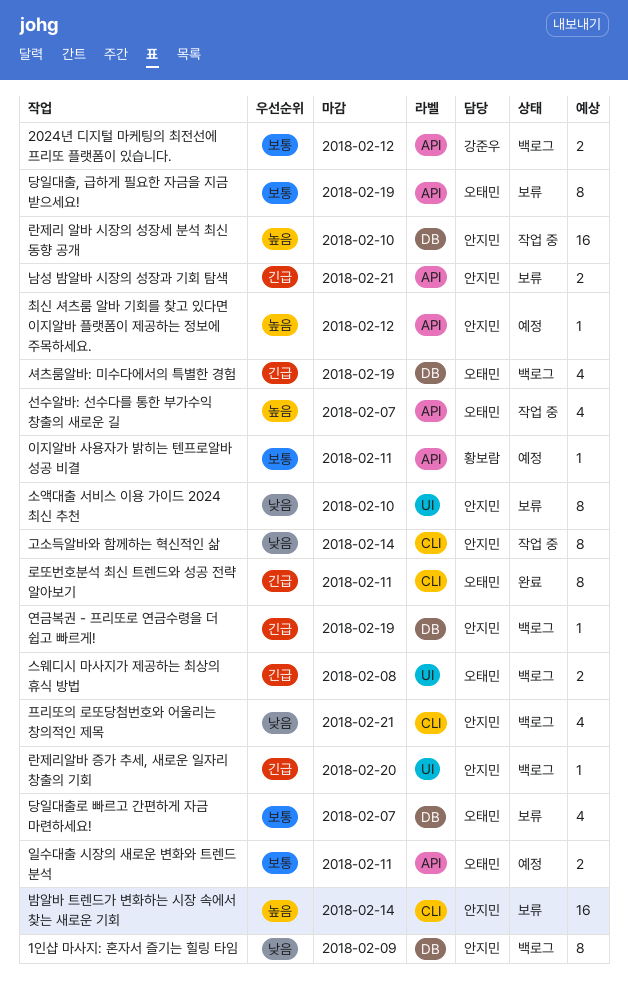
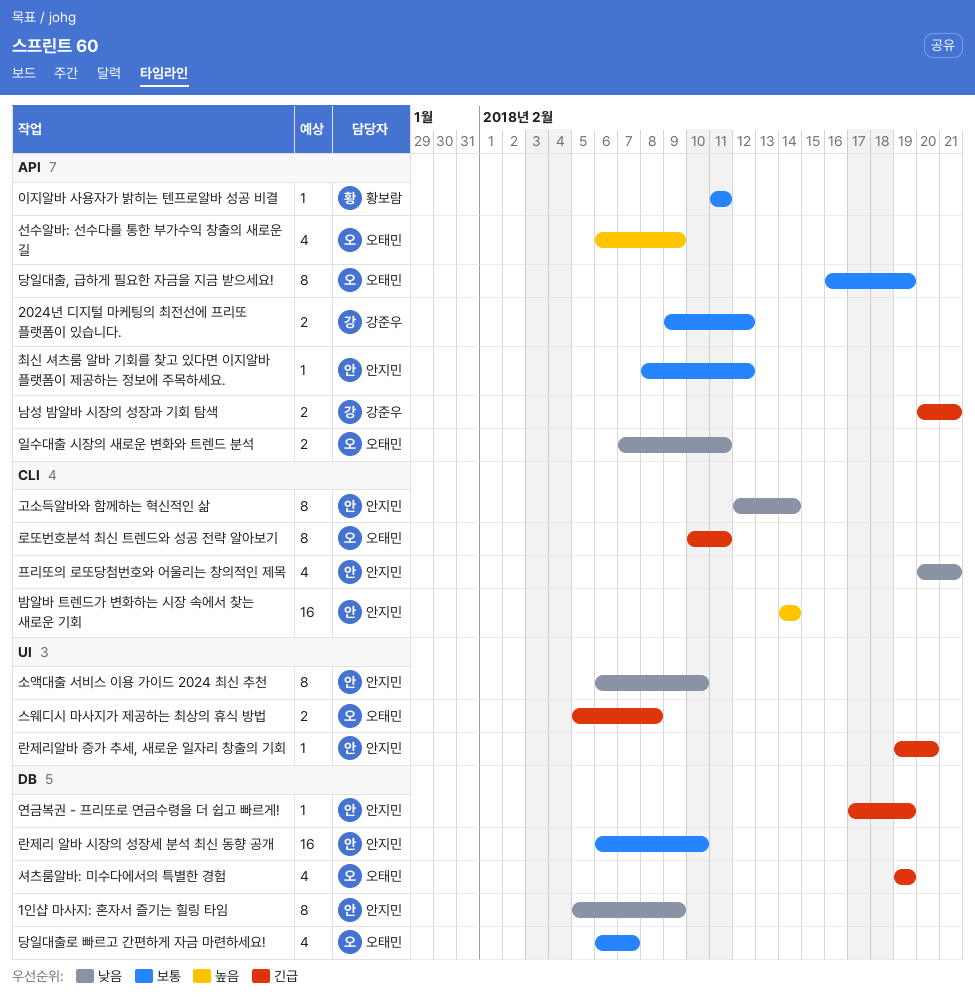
남성 밤알바 시장의 성장과 기회 탐색, owner: 안지민 -> 강준우
란제리 알바 시장의 성장세 분석 최신 동향 공개, priority: 높음 -> 보통
선수알바: 선수다를 통한 부가수익 창출의 새로운 길, due: Feb 7 -> Feb 9
일수대출 시장의 새로운 변화와 트렌드 분석, priority: 보통 -> 낮음
최신 셔츠룸 알바 기회를 찾고 있다면 이지알바 플랫폼이 제공하는 정보에 주목하세요., priority: 높음 -> 보통

